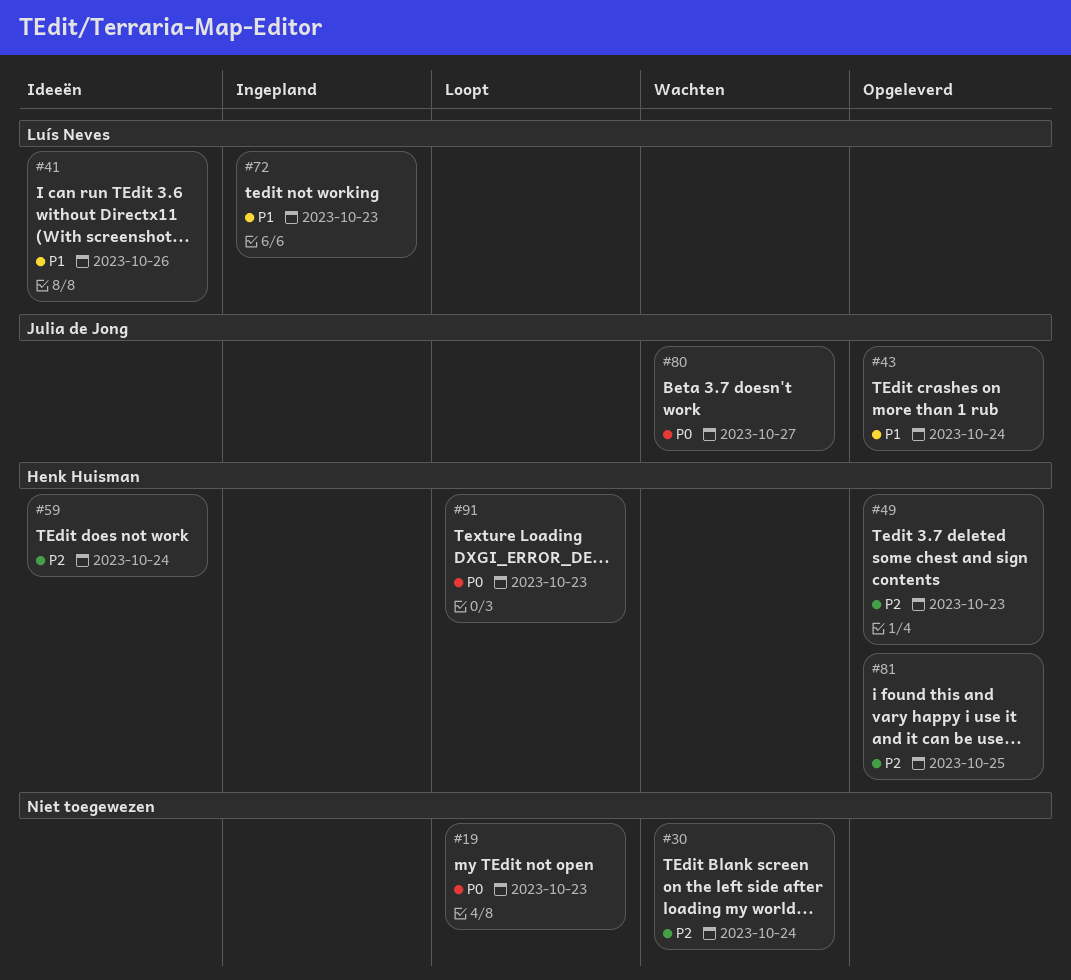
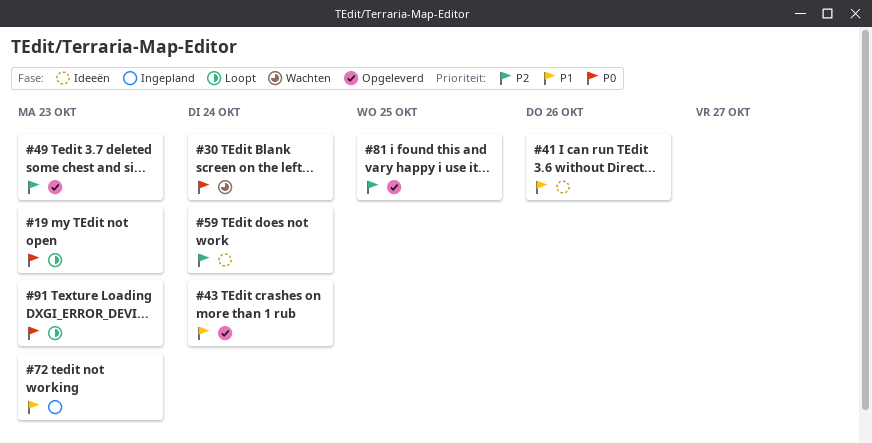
#30, priority: P2 -> P0
#80: present -> none

